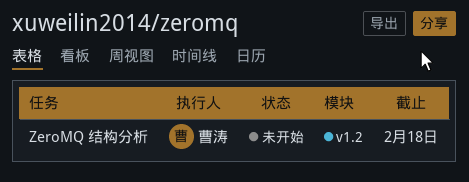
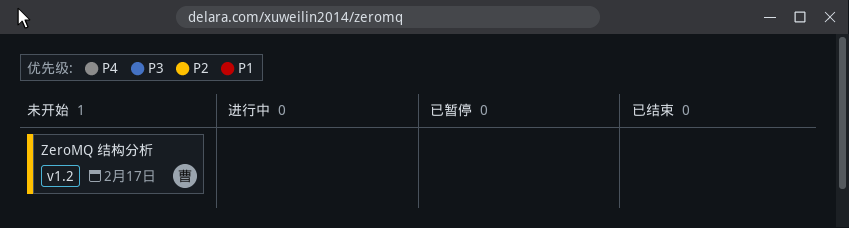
ZeroMQ 结构分析, due: Feb 18 -> Feb 17

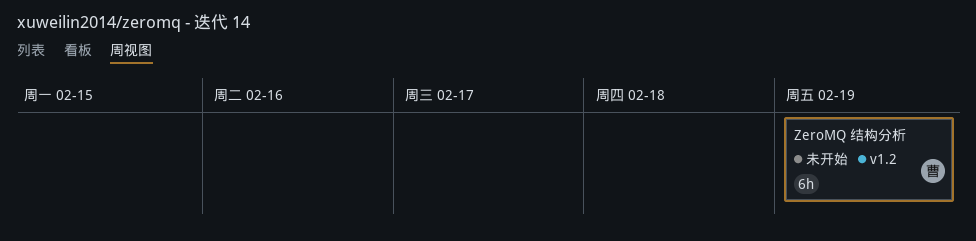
ZeroMQ 结构分析, due: Feb 17 -> Feb 19

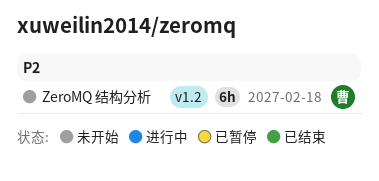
ZeroMQ 结构分析, due: Feb 19 -> Feb 18

